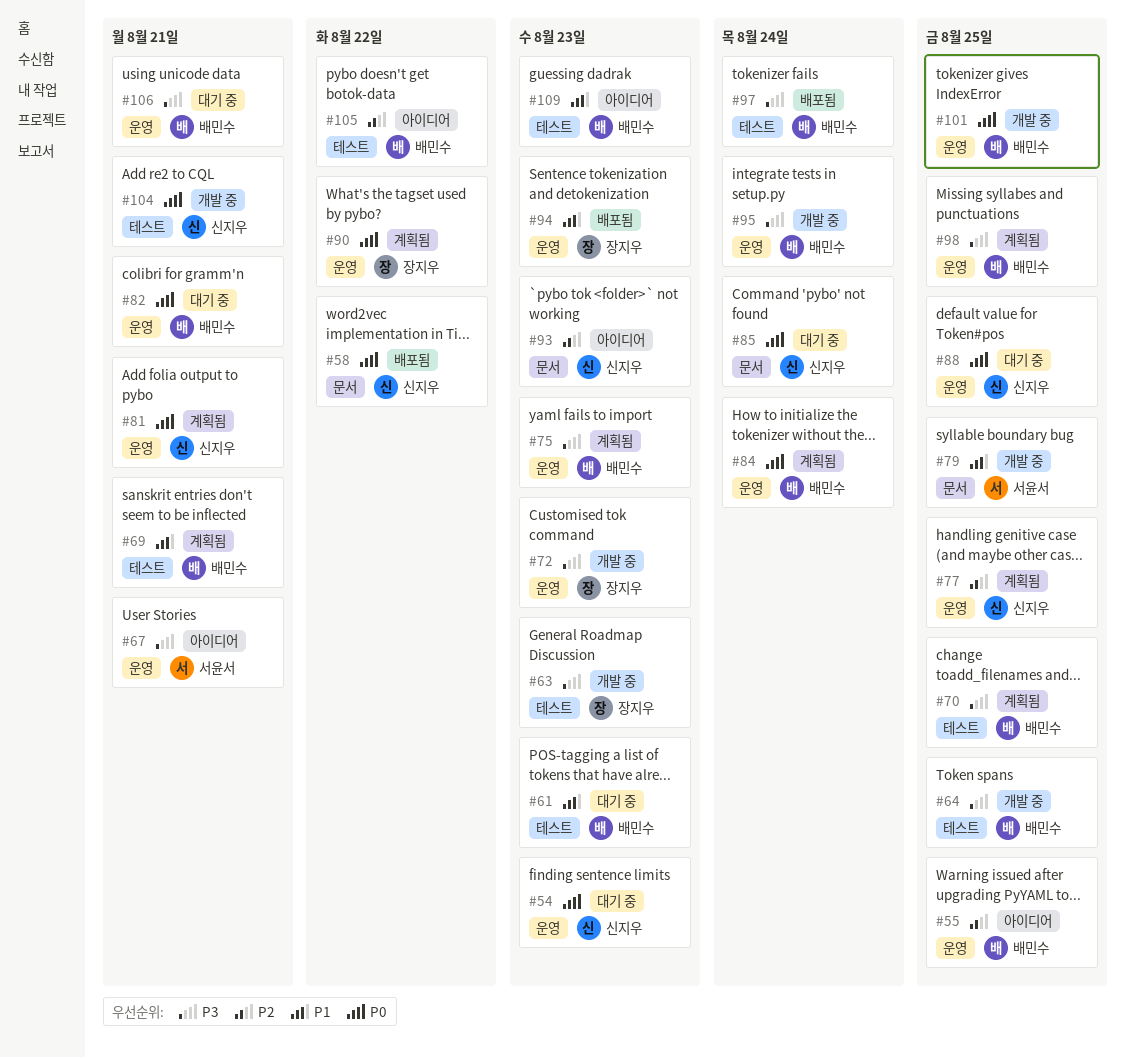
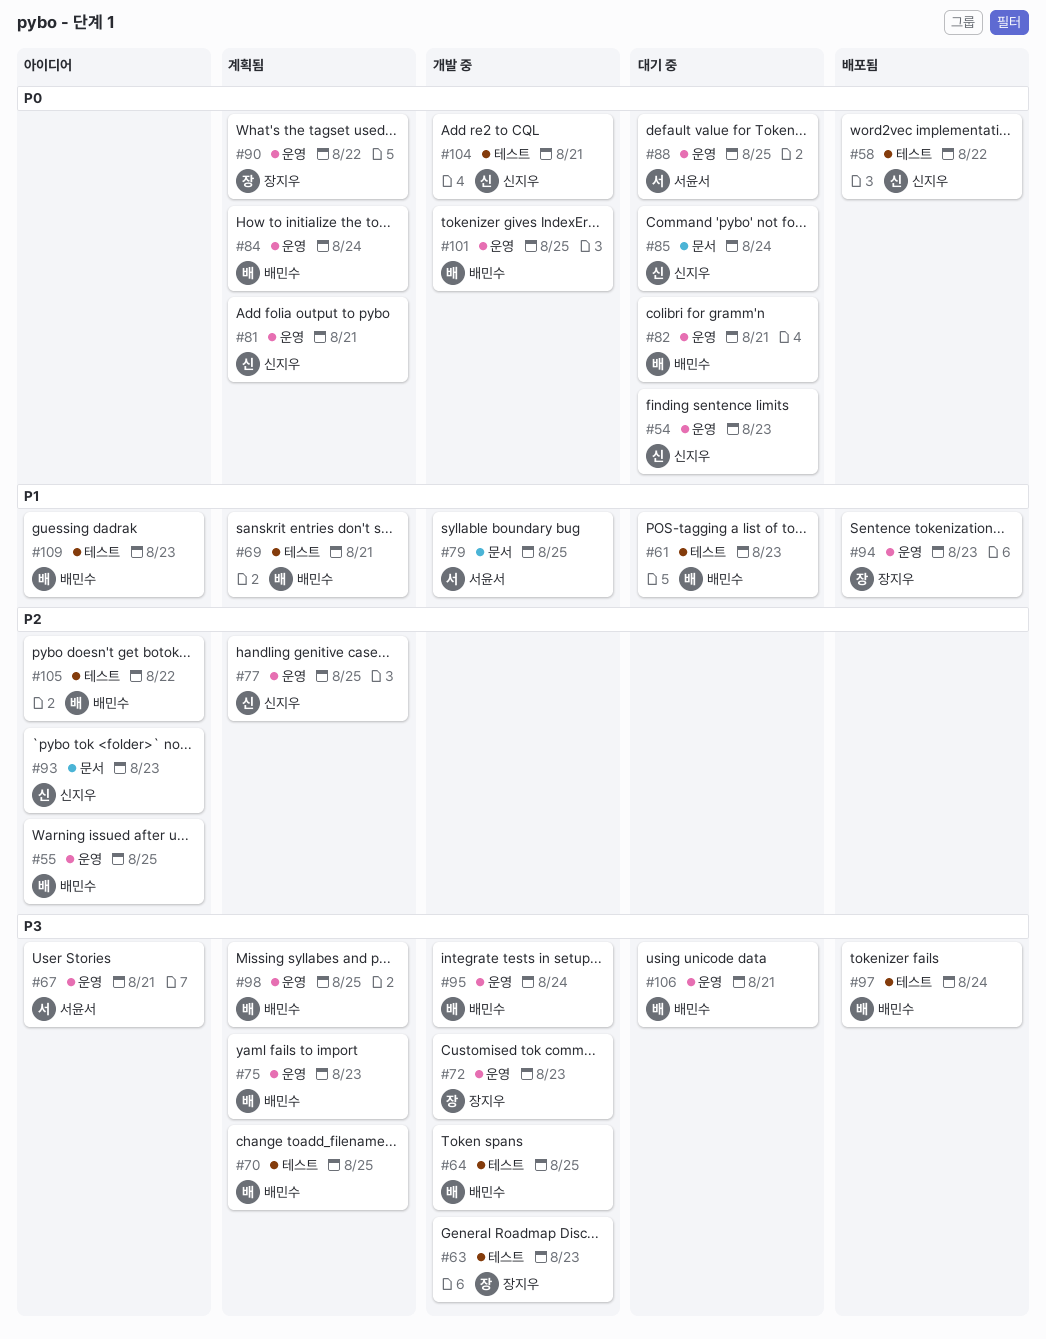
#58, label: 문서 -> 테스트
#88, owner: 신지우 -> 서윤서

